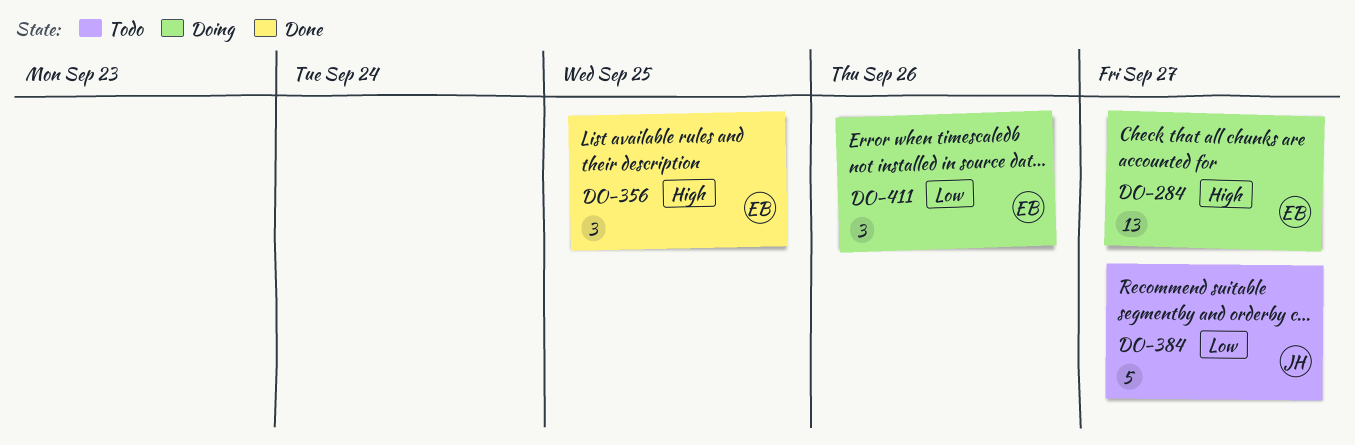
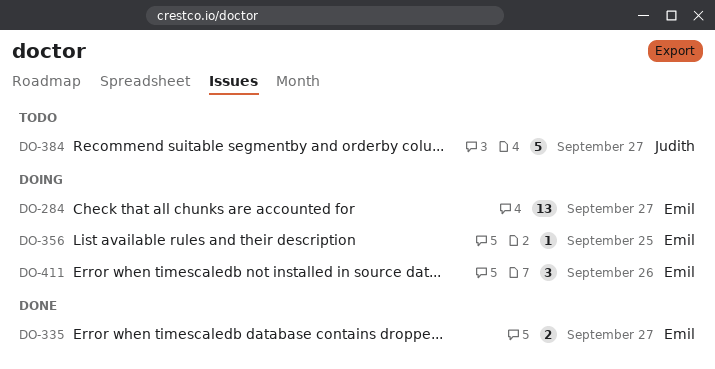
DO-335: none -> present
DO-356, status: Done -> Doing
DO-356, estimate: 3 -> 1

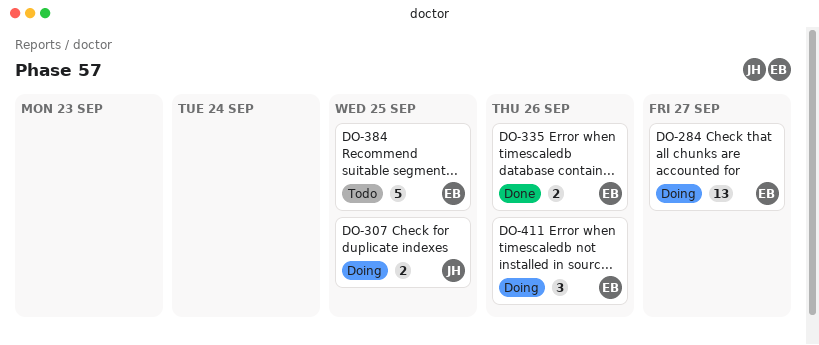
DO-307: none -> present
DO-335, due: Sep 27 -> Sep 26
DO-356: present -> none
DO-384, owner: Judith -> Emil
DO-384, due: Sep 27 -> Sep 25

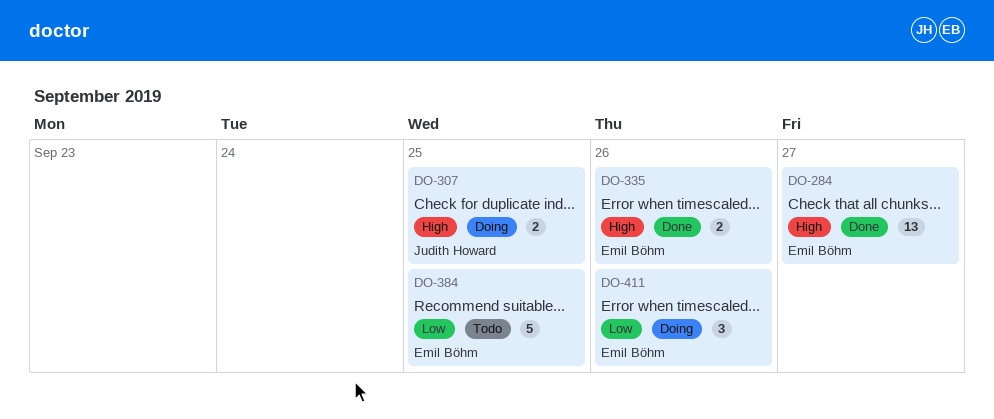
DO-284, status: Doing -> Done

